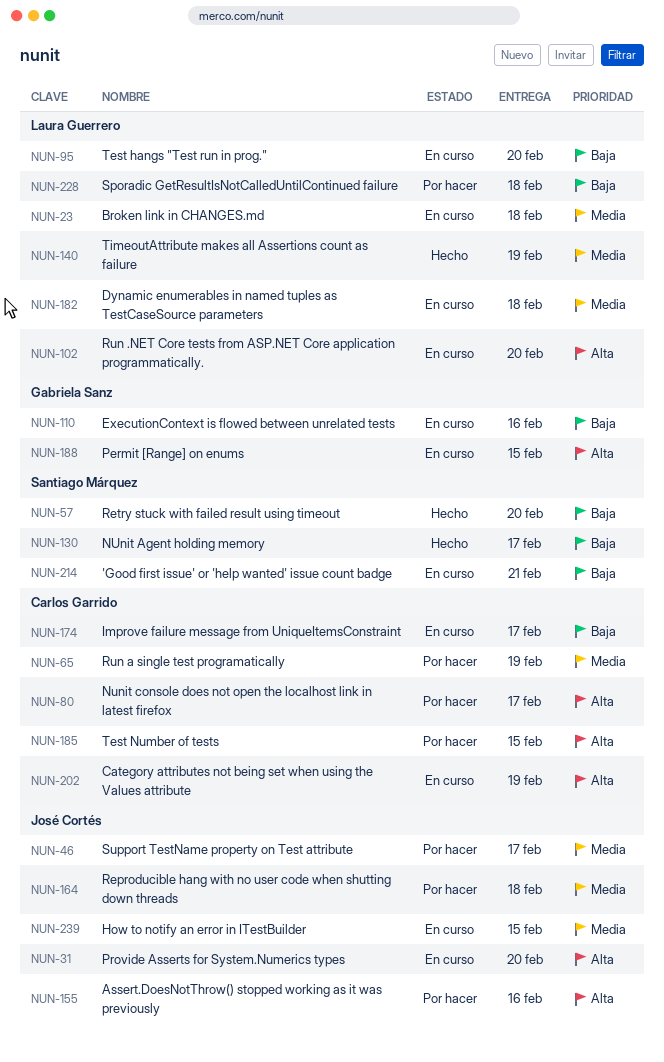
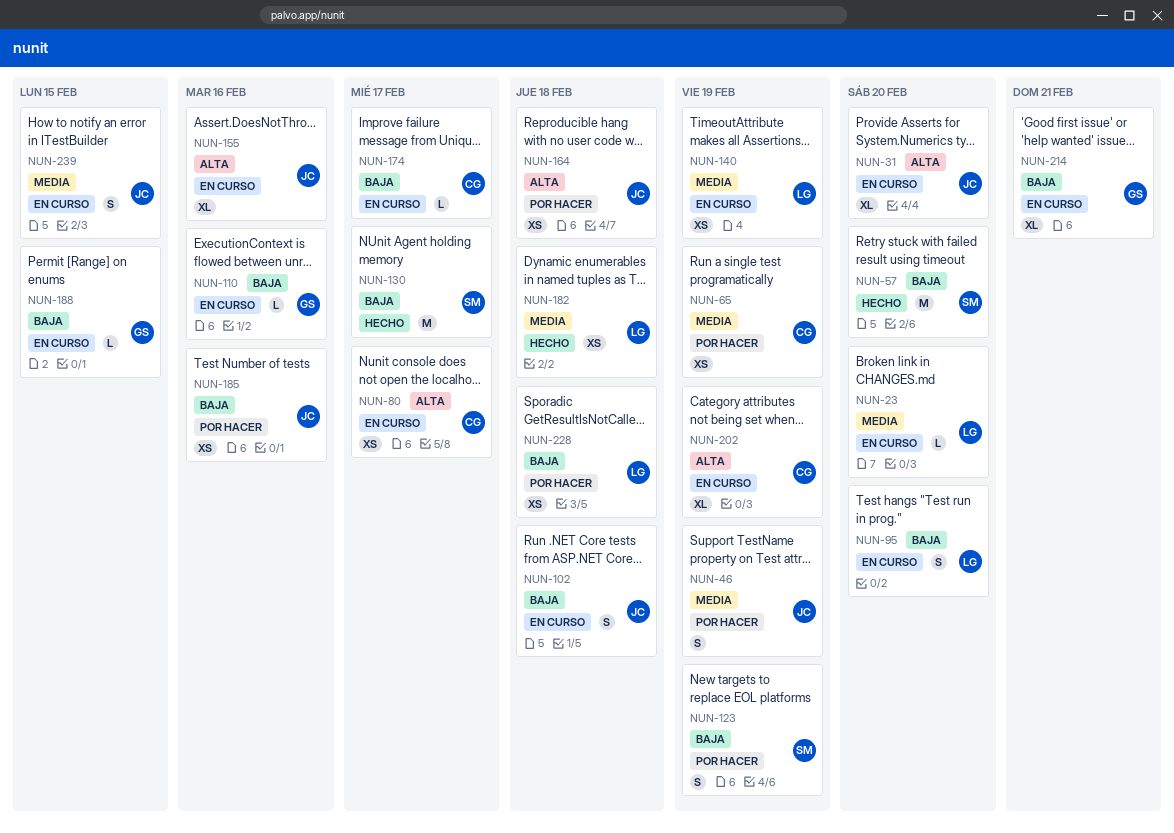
NUN-23, due: Feb 18 -> Feb 20
NUN-46, due: Feb 17 -> Feb 19
NUN-80, status: Por hacer -> En curso
NUN-102, owner: Laura Guerrero -> José Cortés
NUN-102, priority: Alta -> Baja
NUN-102, due: Feb 20 -> Feb 18
NUN-123: none -> present
NUN-140, status: Hecho -> En curso
NUN-155, status: Por hacer -> En curso
NUN-164, priority: Media -> Alta
NUN-182, status: En curso -> Hecho
NUN-185, owner: Carlos Garrido -> José Cortés
NUN-185, priority: Alta -> Baja
NUN-185, due: Feb 15 -> Feb 16
NUN-188, priority: Alta -> Baja
NUN-214, owner: Santiago Márquez -> Gabriela Sanz

